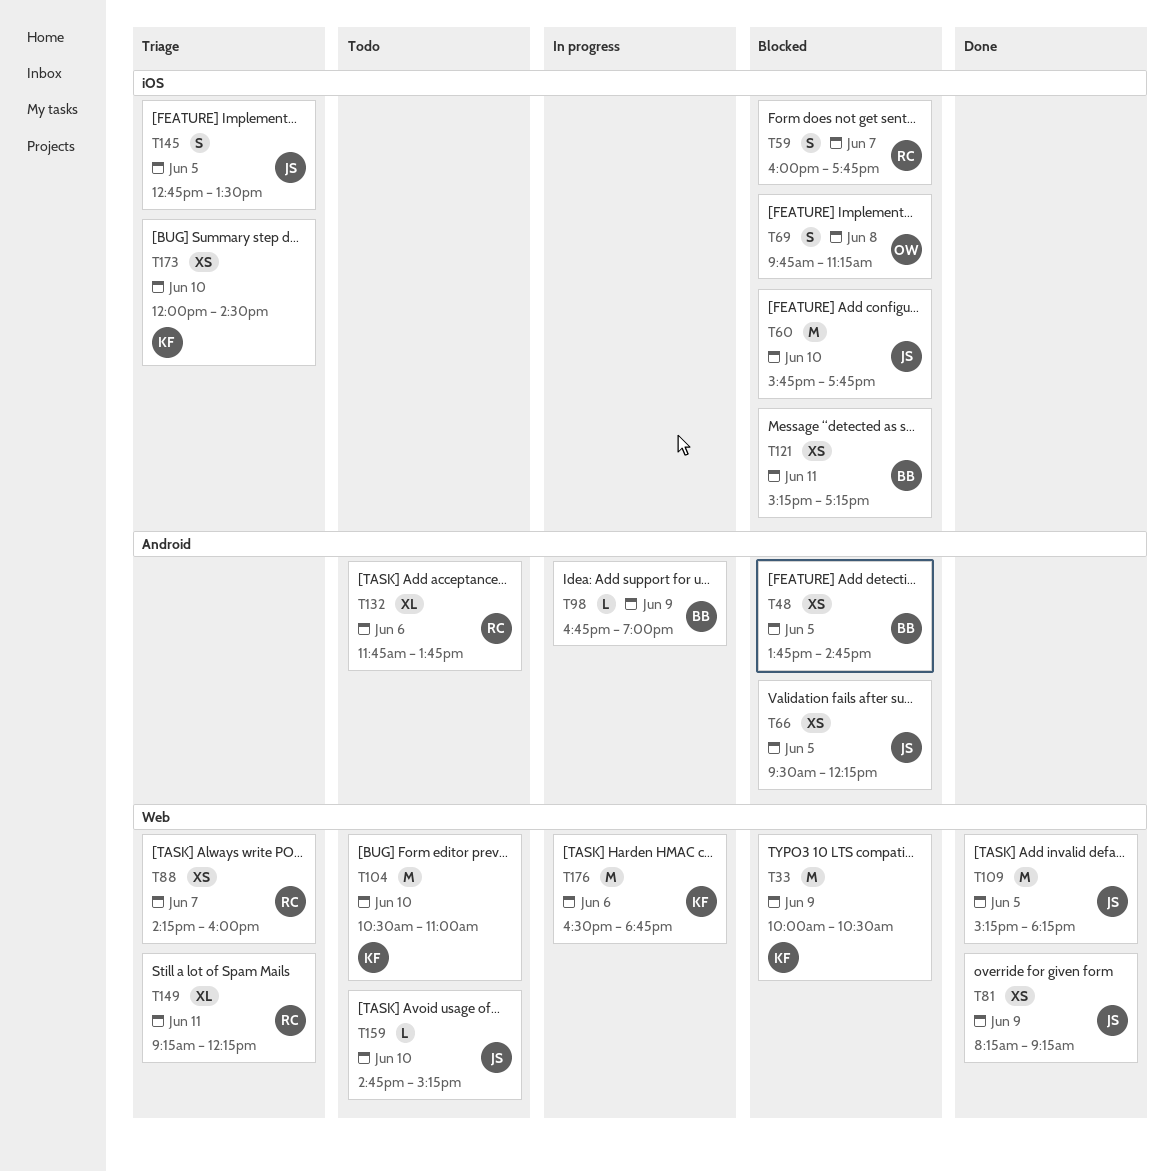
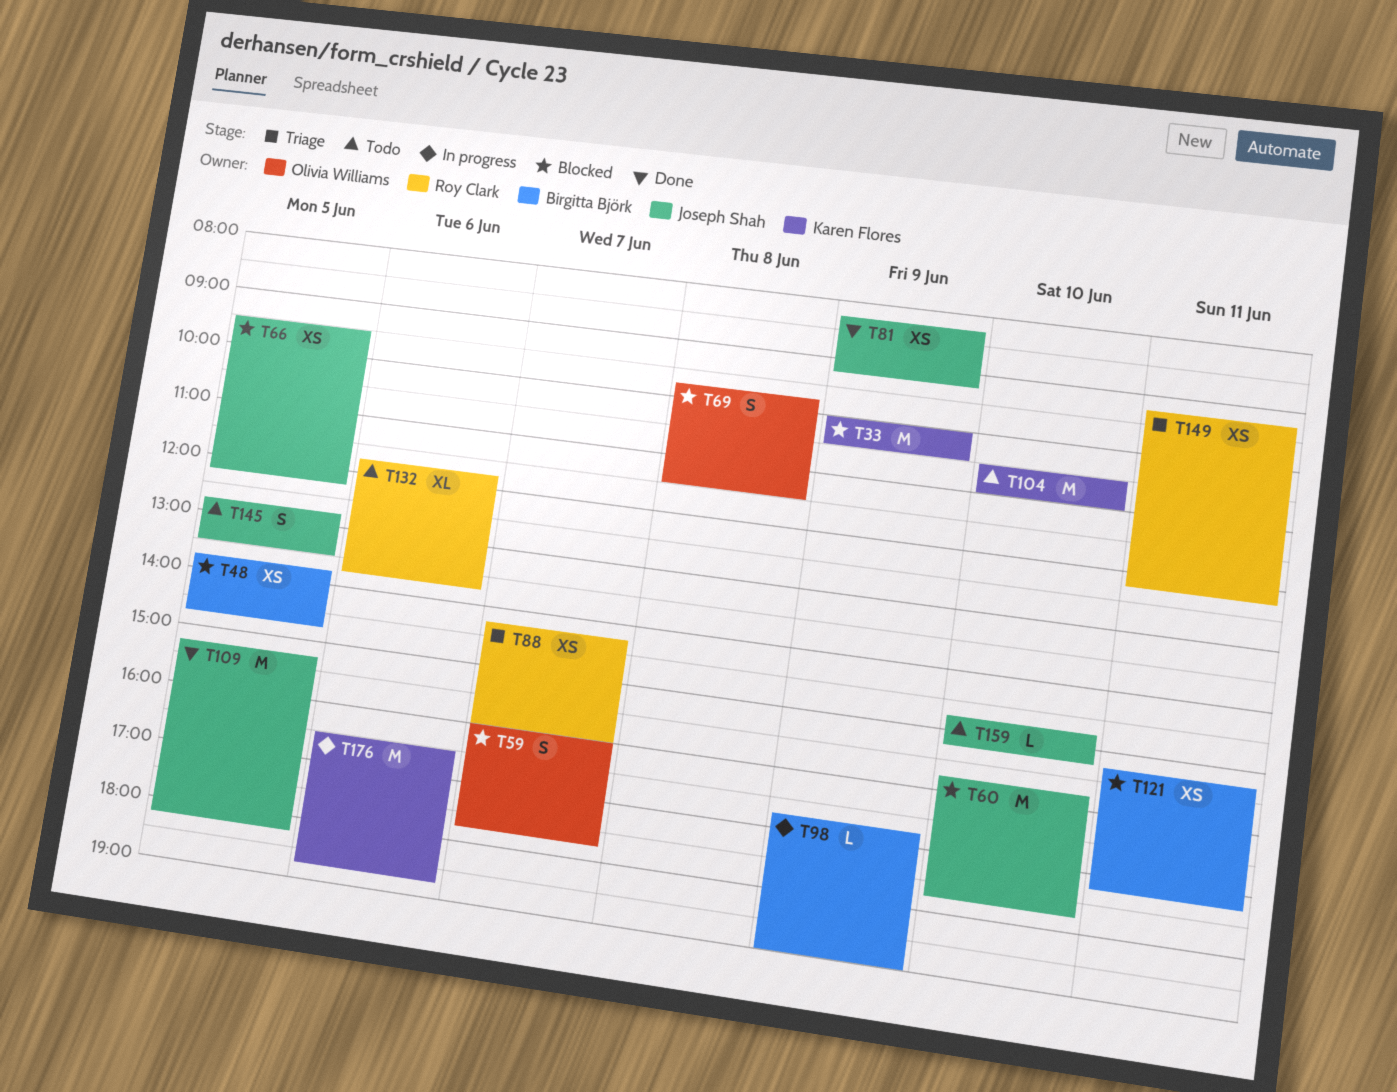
T59, owner: Roy Clark -> Olivia Williams
T69, ends: 11:15 -> 11:30
T145, status: Triage -> Todo
T149, estimate: XL -> XS
T173: present -> none

